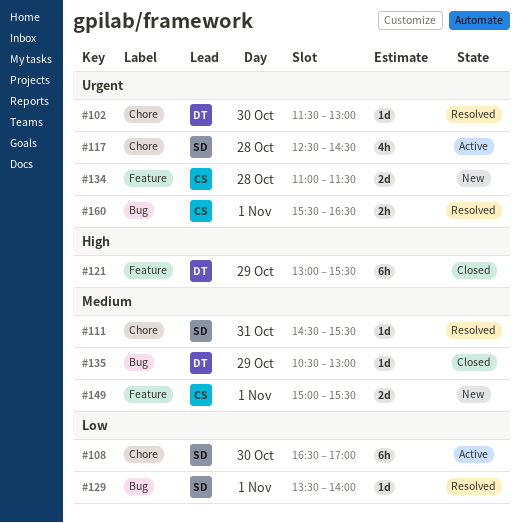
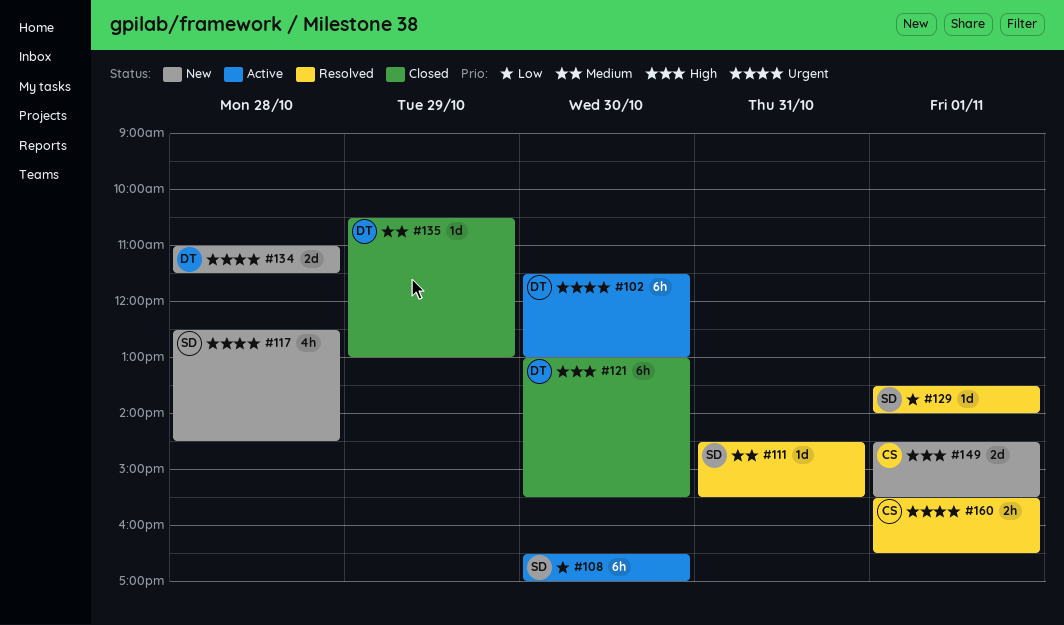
#102, status: Resolved -> Active
#102, estimate: 1d -> 6h
#117, status: Active -> New
#121, day: Oct 29 -> Oct 30
#134, owner: CS -> DT
#149, priority: Medium -> High
#149, begins: 15:00 -> 14:30

